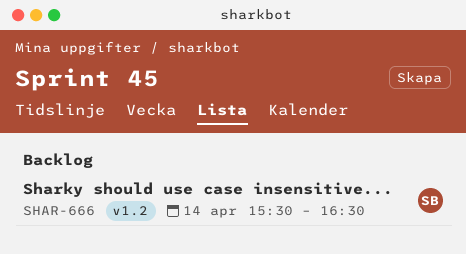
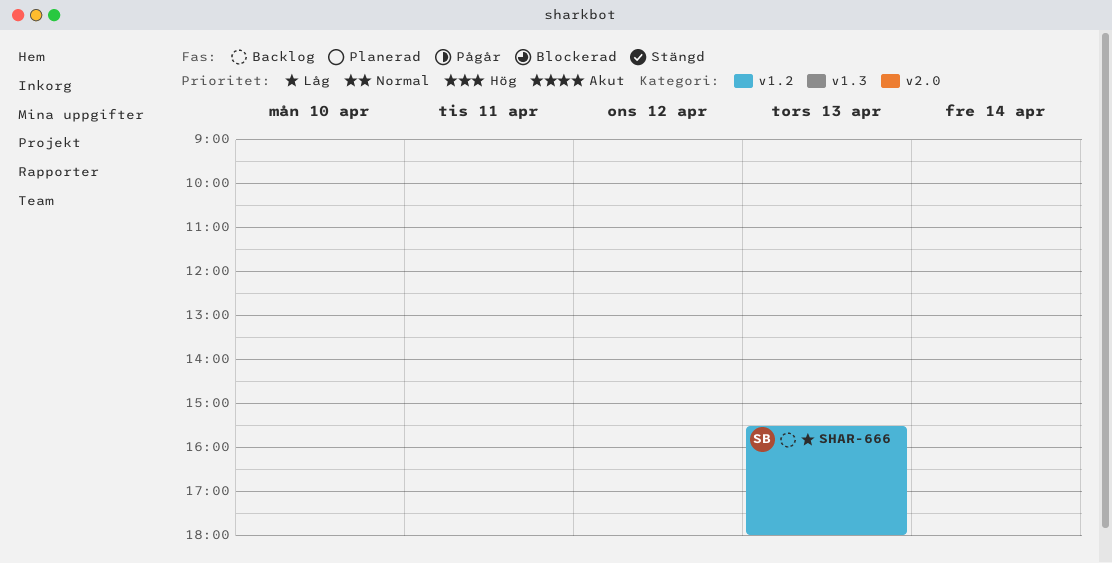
SHAR-666, day: Apr 14 -> Apr 13
SHAR-666, ends: 16:30 -> 18:00

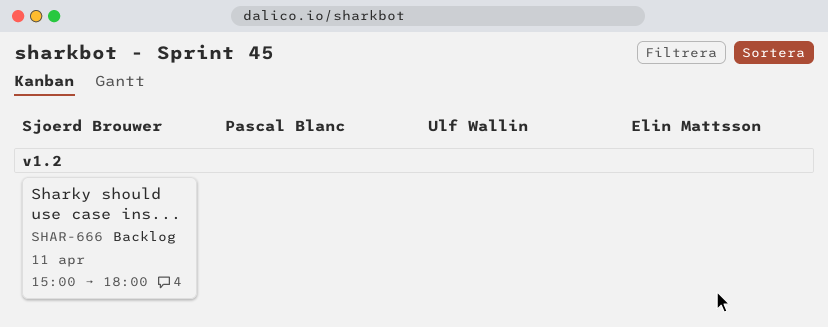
SHAR-666, day: Apr 13 -> Apr 11
SHAR-666, begins: 15:30 -> 15:00

